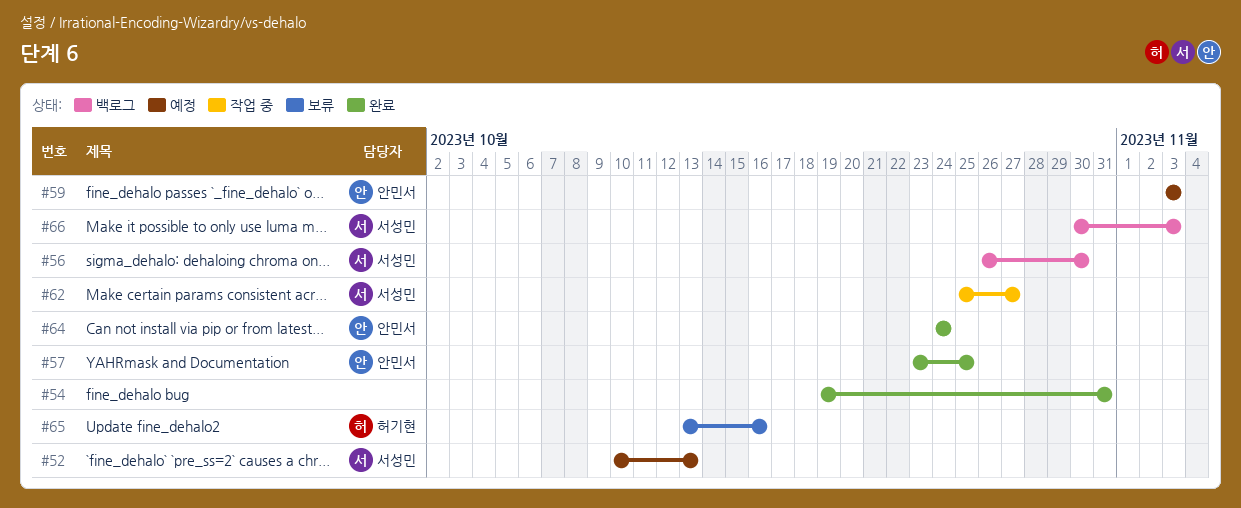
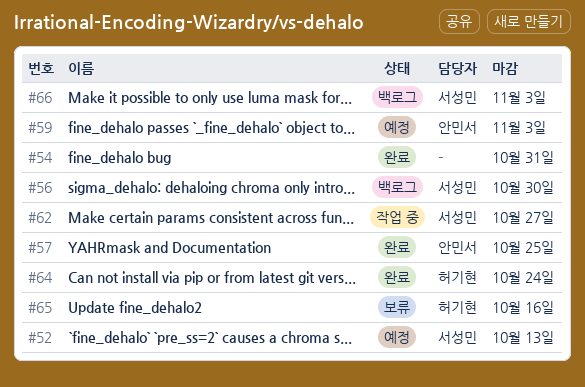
#64, owner: 안민서 -> 허기현

